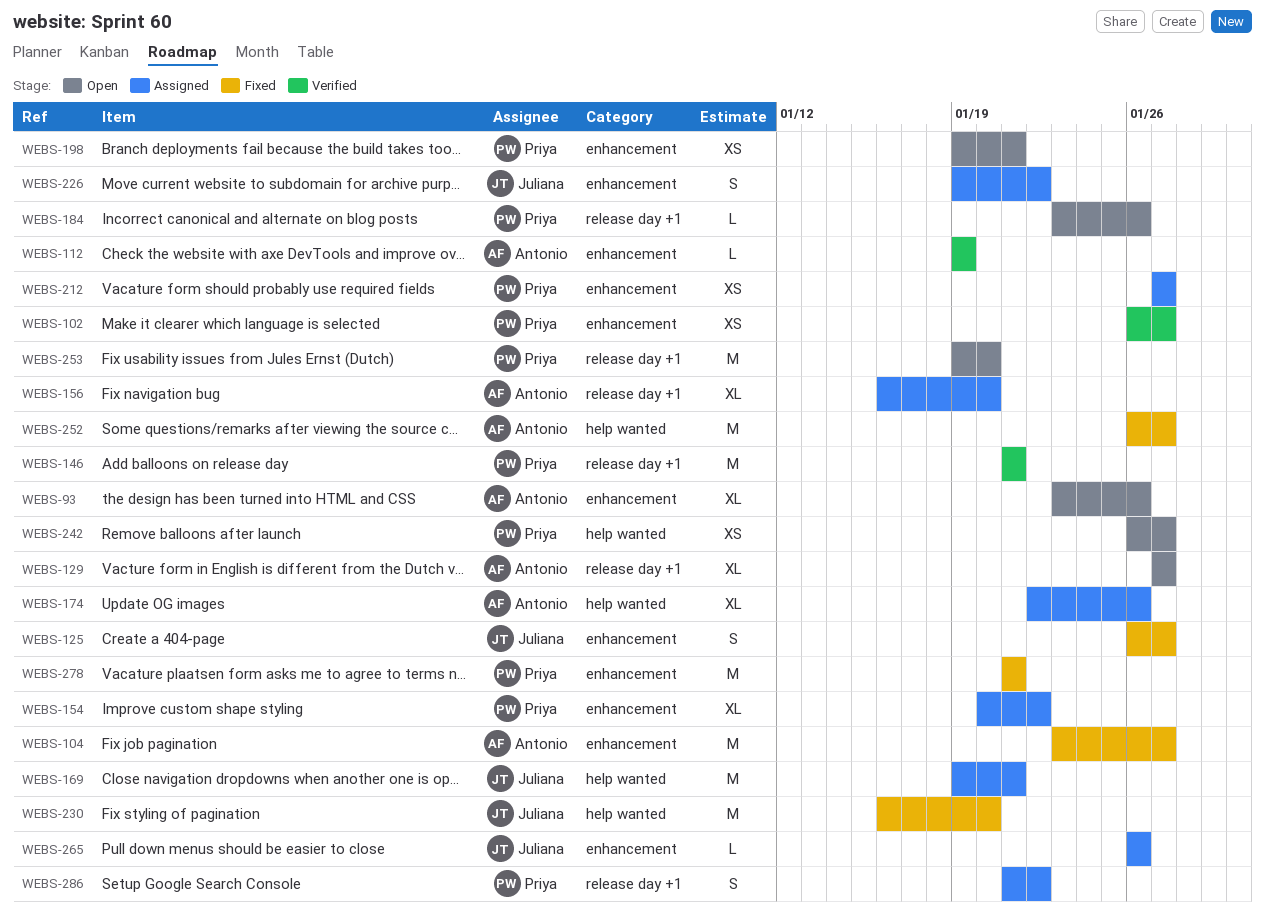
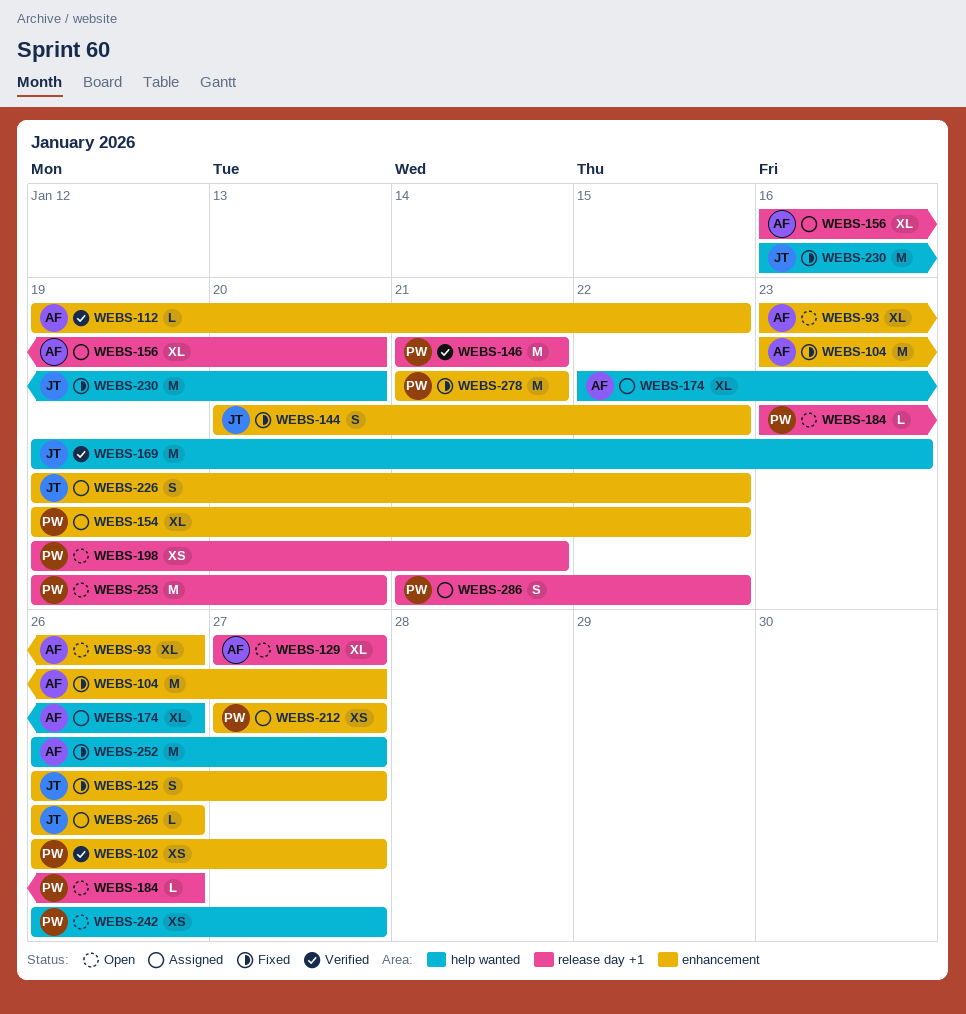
WEBS-112, due: Jan 19 -> Jan 22
WEBS-144: none -> present
WEBS-154, start: Jan 20 -> Jan 19
WEBS-169, status: Assigned -> Verified
WEBS-169, due: Jan 21 -> Jan 23
WEBS-198, label: enhancement -> release day +1

